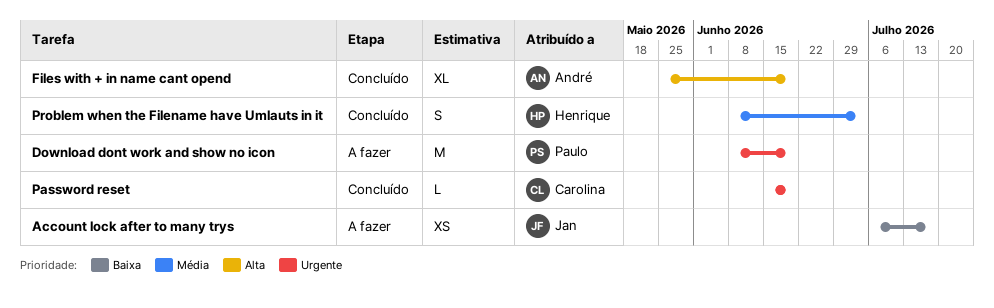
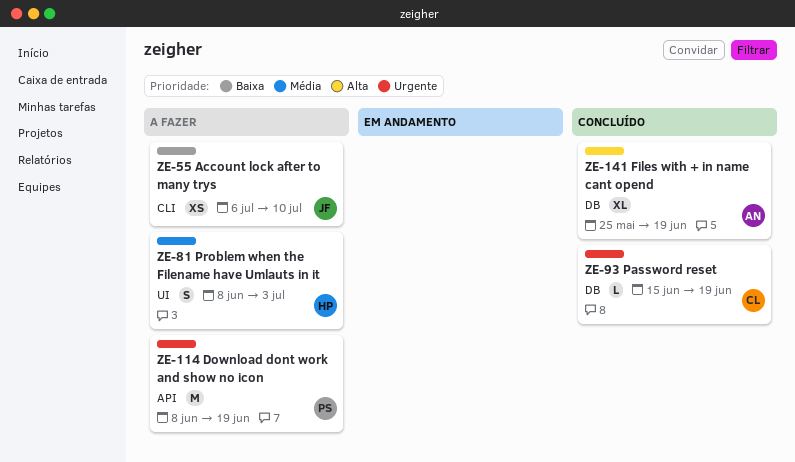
Account lock after to many trys, due: Jul 17 -> Jul 10
Problem when the Filename have Umlauts in it, status: Concluído -> A fazer

